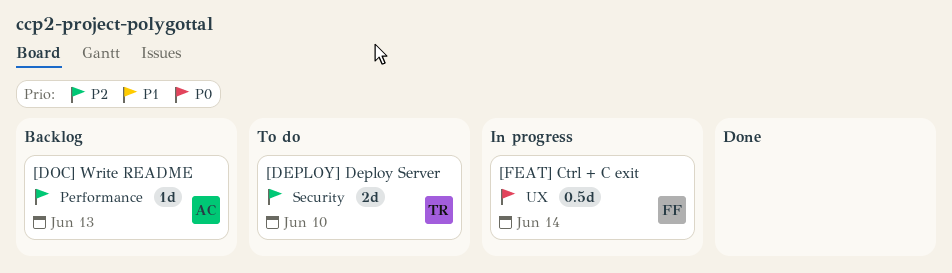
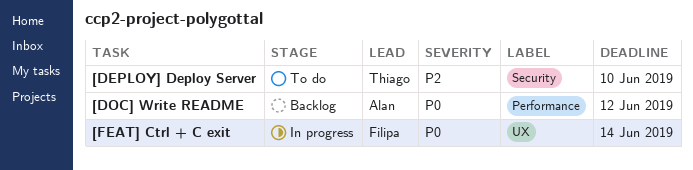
[DOC] Write README, priority: P2 -> P0
[DOC] Write README, due: Jun 13 -> Jun 12

